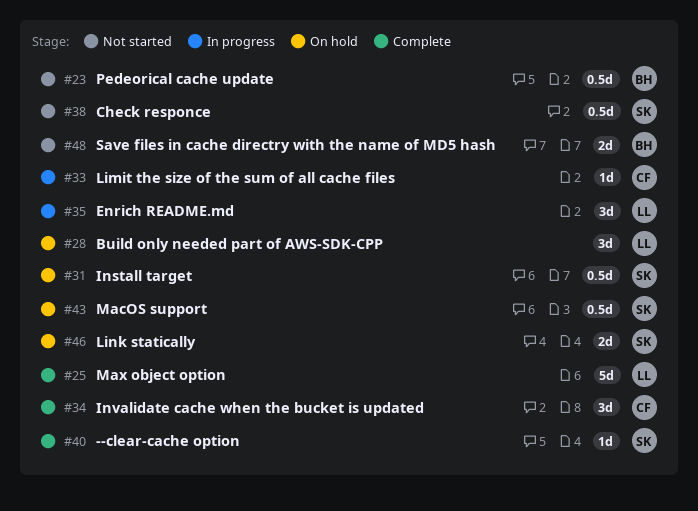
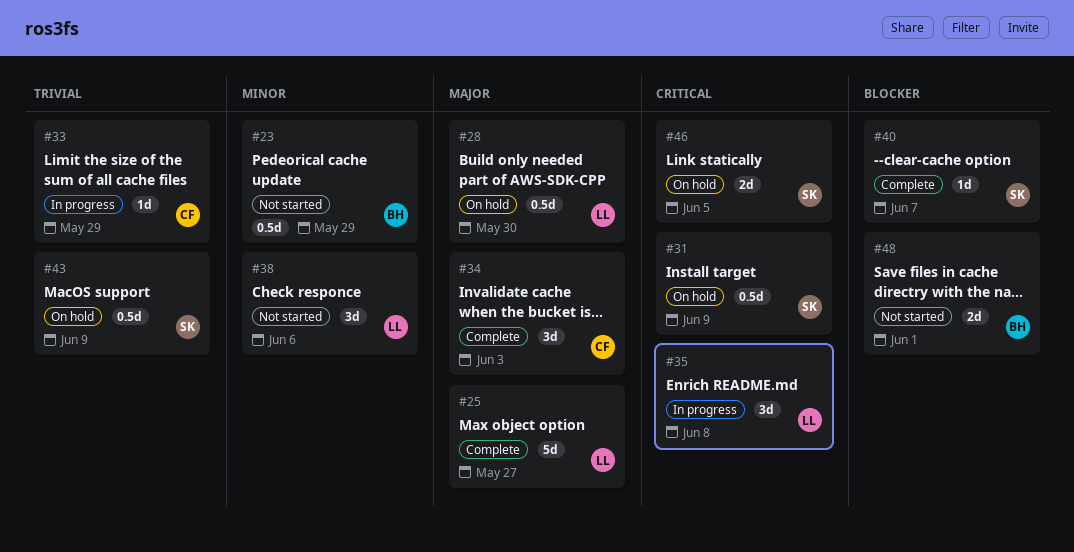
#28, estimate: 3d -> 0.5d
#38, owner: SK -> LL
#38, estimate: 0.5d -> 3d

